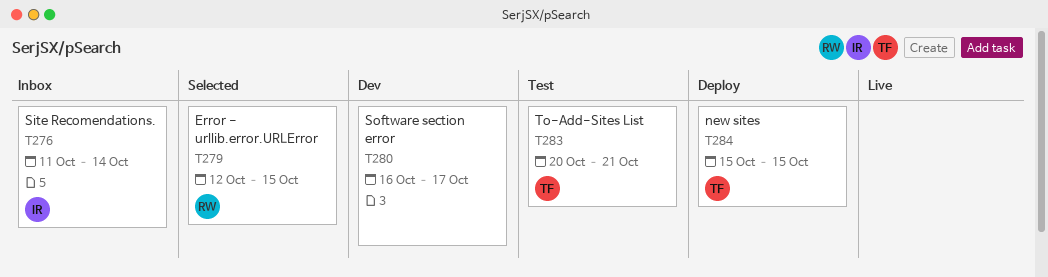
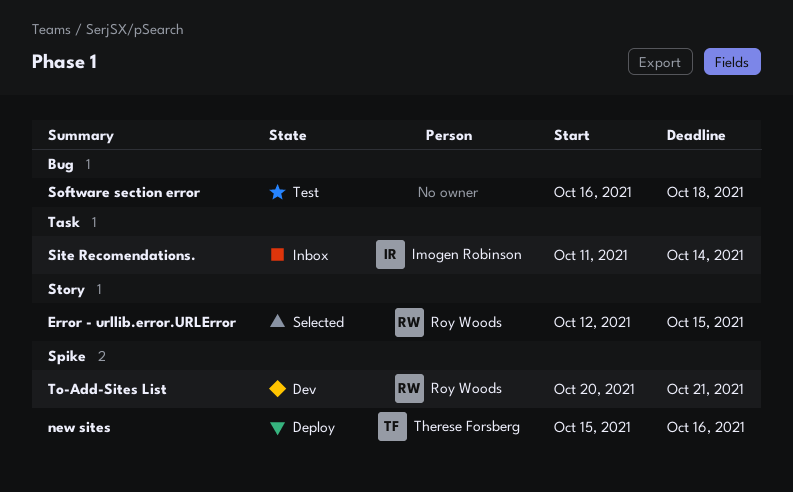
new sites, due: Oct 15 -> Oct 16
Software section error, status: Dev -> Test
Software section error, due: Oct 17 -> Oct 18
To-Add-Sites List, status: Test -> Dev
To-Add-Sites List, owner: Therese Forsberg -> Roy Woods

